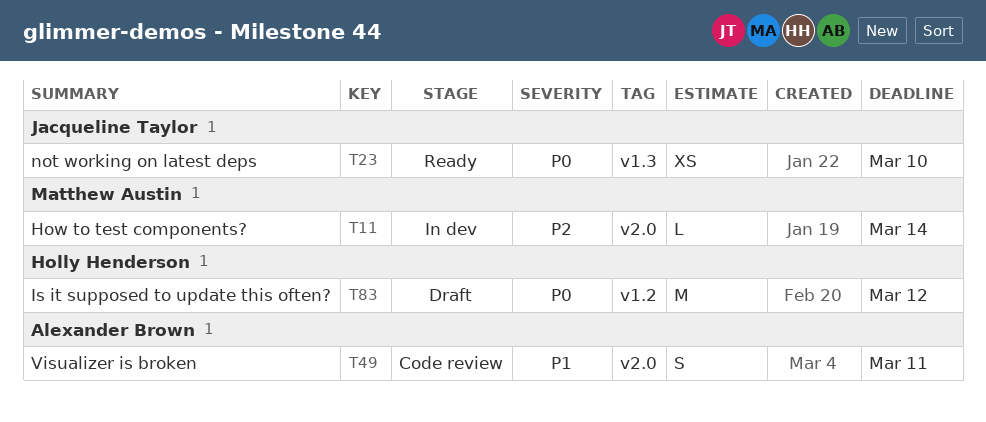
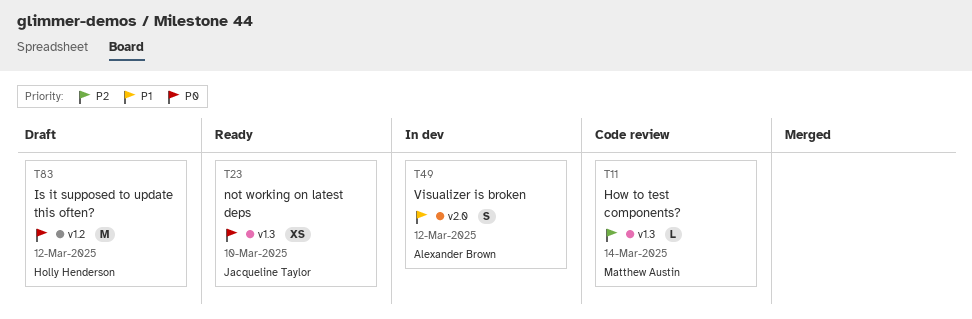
T11, status: In dev -> Code review
T11, label: v2.0 -> v1.3
T49, status: Code review -> In dev
T49, due: Mar 11 -> Mar 12

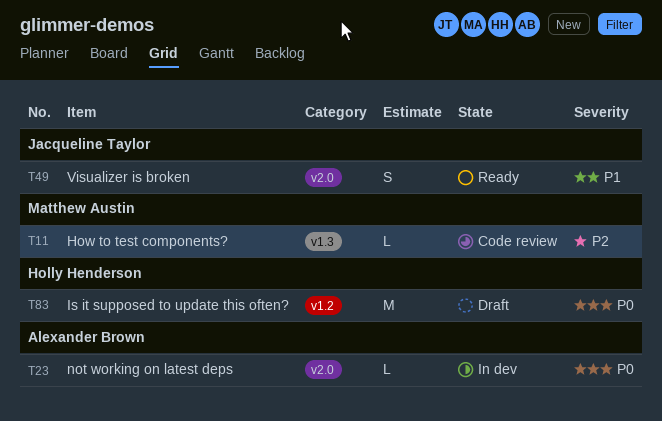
T23, status: Ready -> In dev
T23, owner: Jacqueline Taylor -> Alexander Brown
T23, label: v1.3 -> v2.0
T23, estimate: XS -> L
T49, status: In dev -> Ready
T49, owner: Alexander Brown -> Jacqueline Taylor

